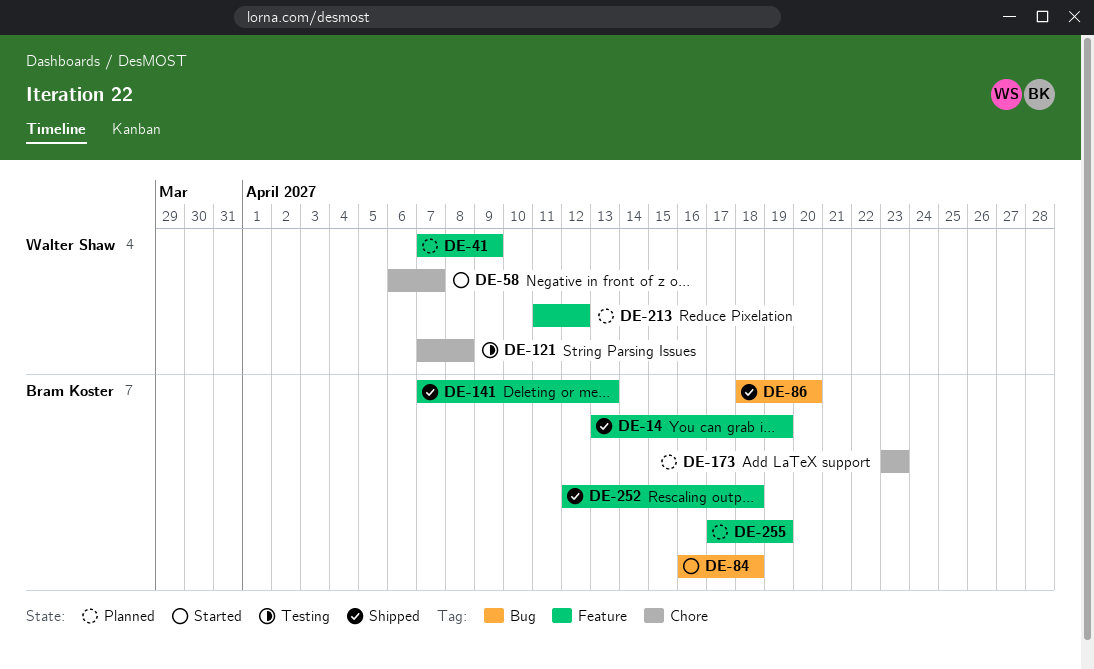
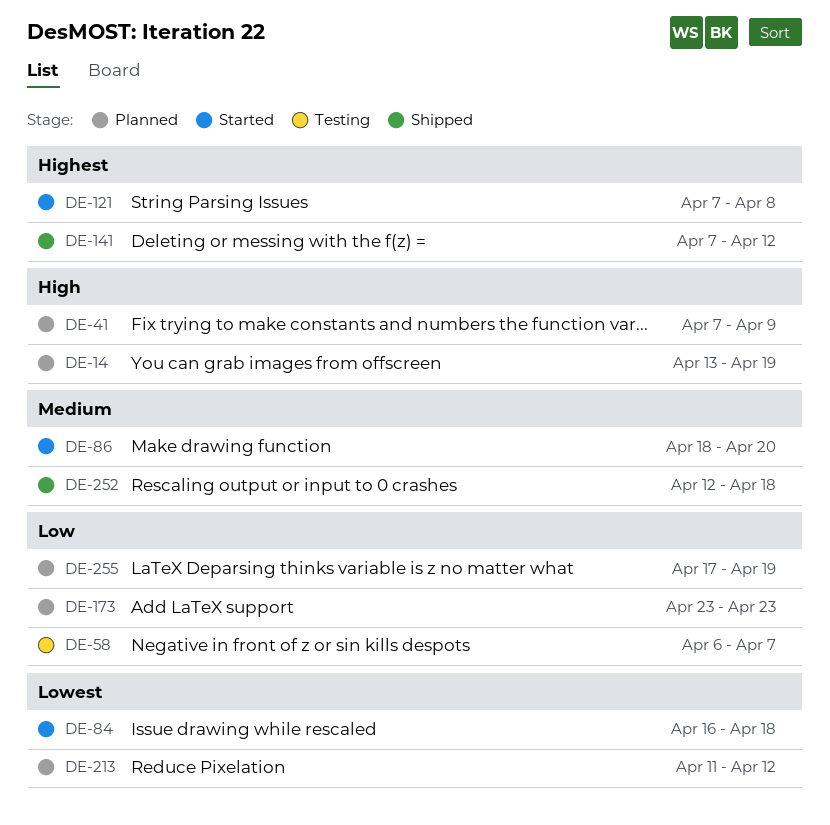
DE-14, status: Shipped -> Planned
DE-58, status: Started -> Testing
DE-86, status: Shipped -> Started
DE-121, status: Testing -> Started
DE-141, due: Apr 13 -> Apr 12

